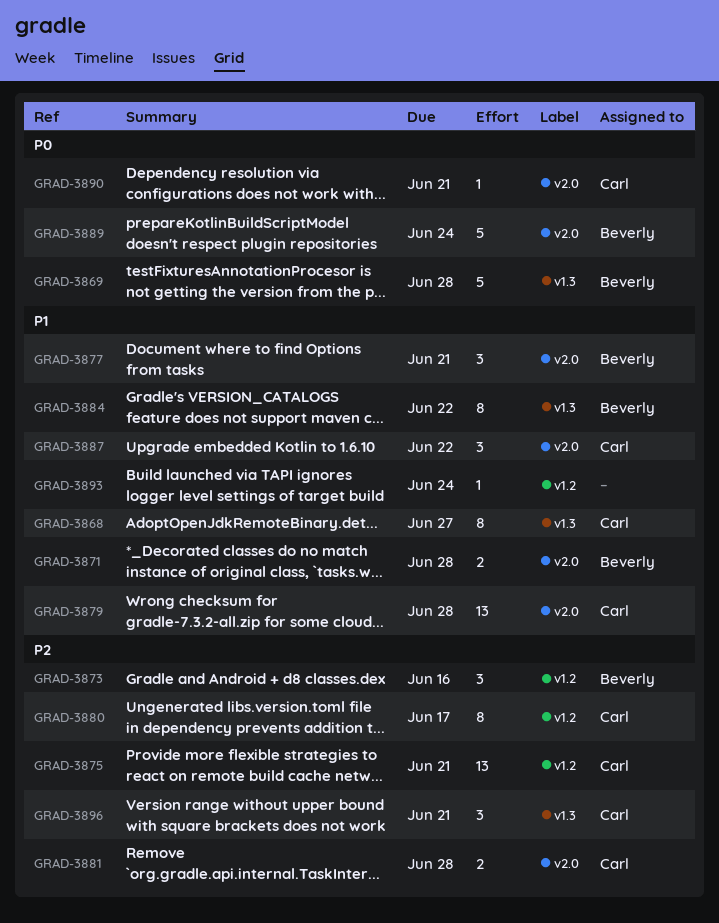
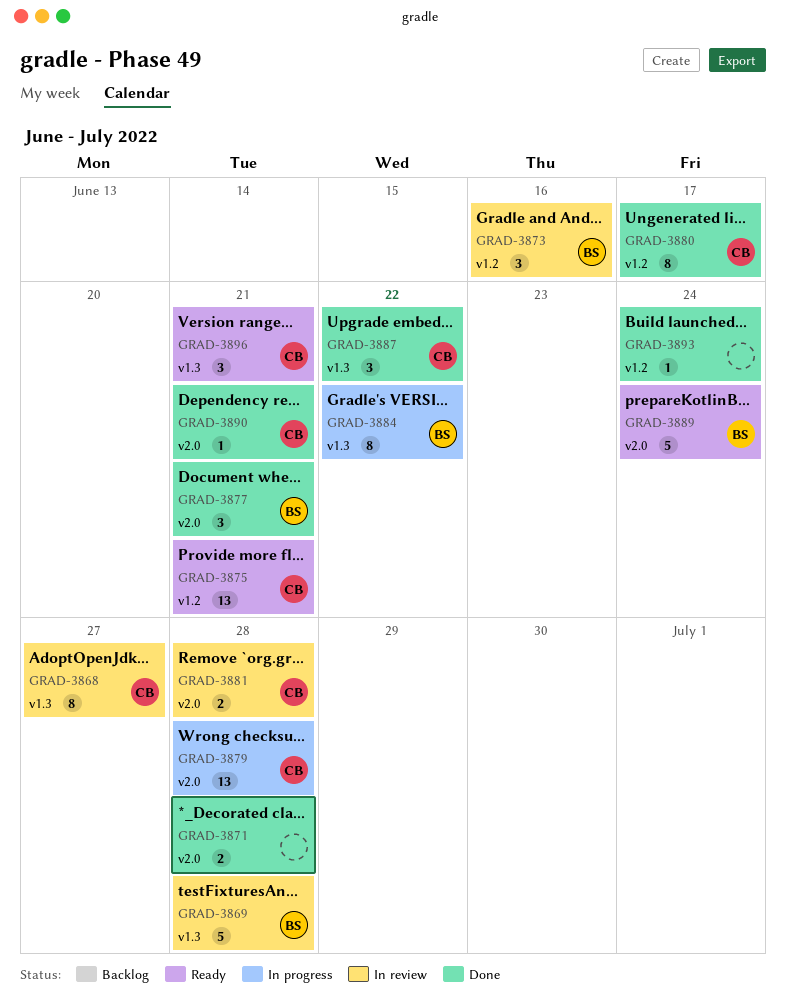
GRAD-3871, owner: Beverly -> none
GRAD-3887, label: v2.0 -> v1.3

